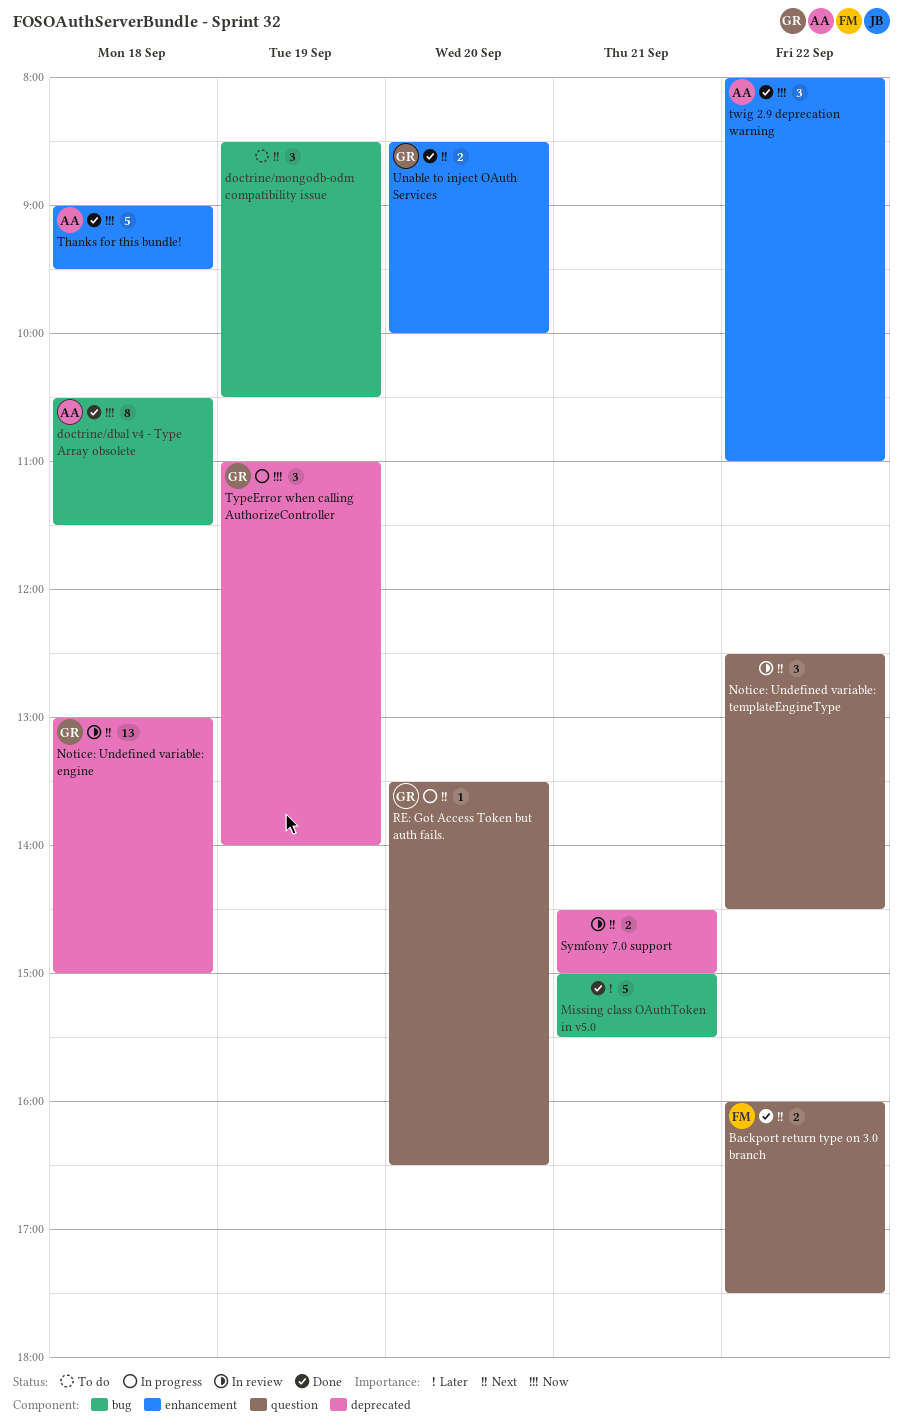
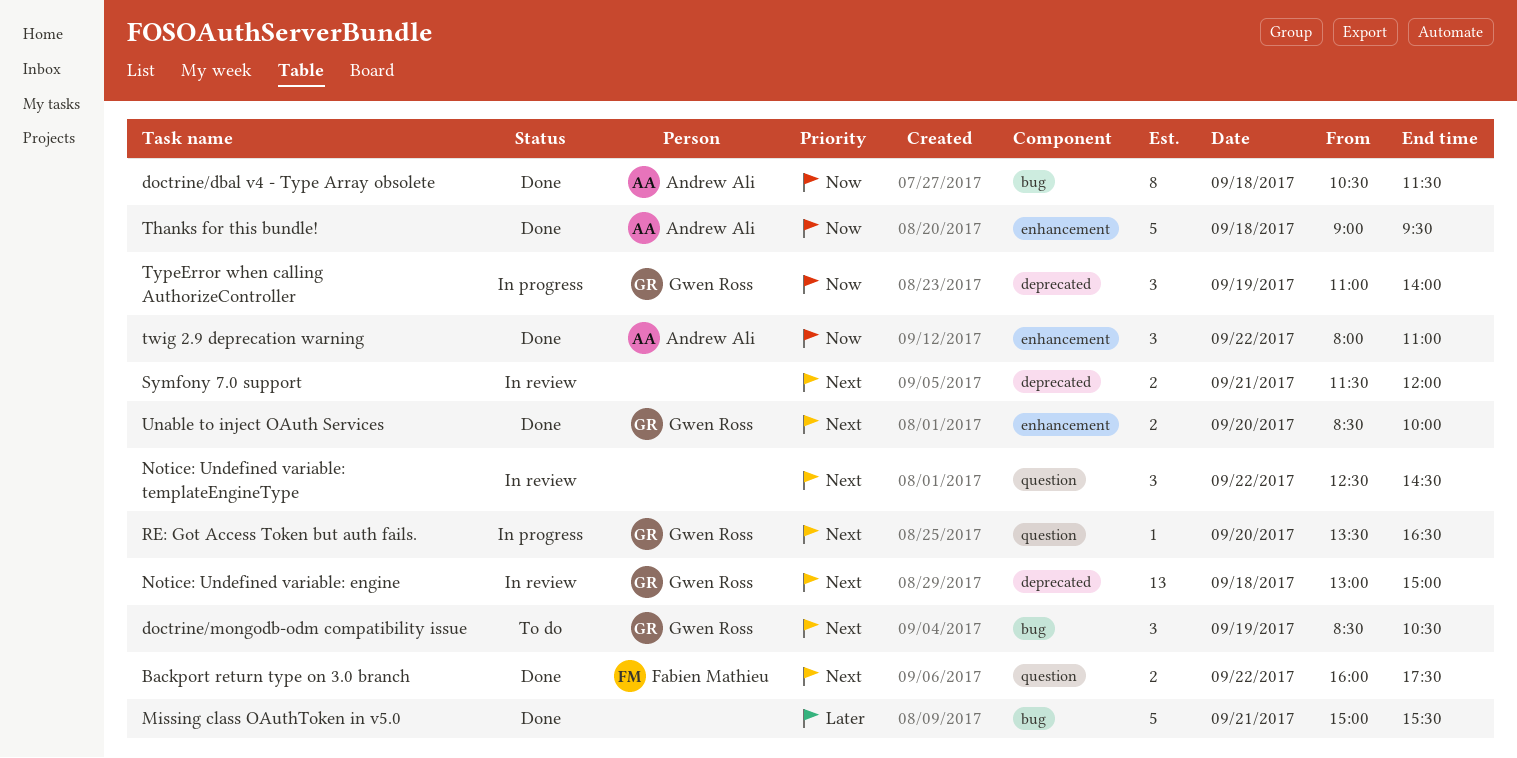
doctrine/mongodb-odm compatibility issue, owner: none -> Gwen Ross
Symfony 7.0 support, begins: 14:30 -> 11:30
Symfony 7.0 support, ends: 15:00 -> 12:00

